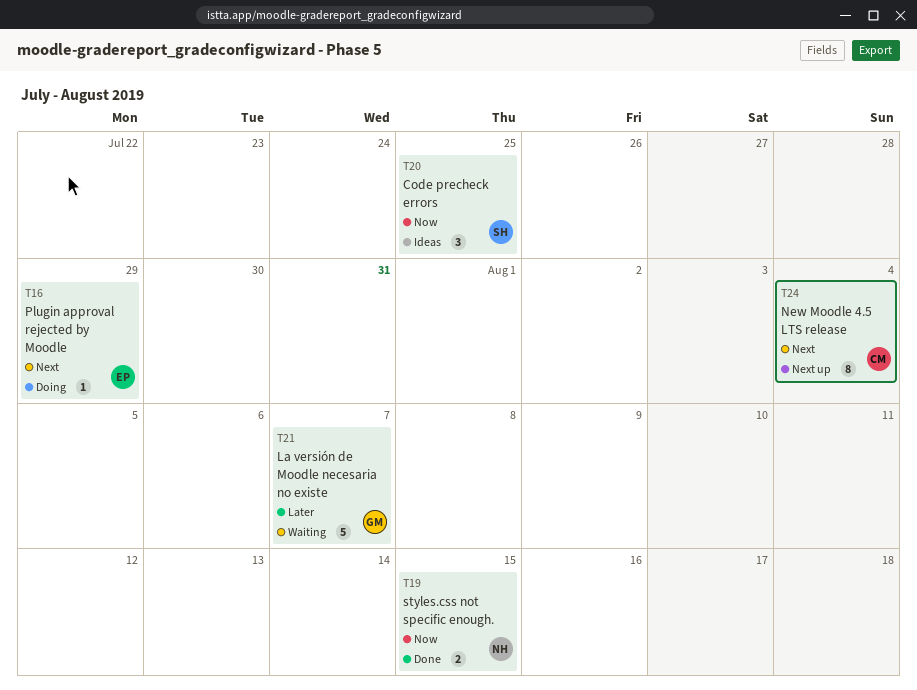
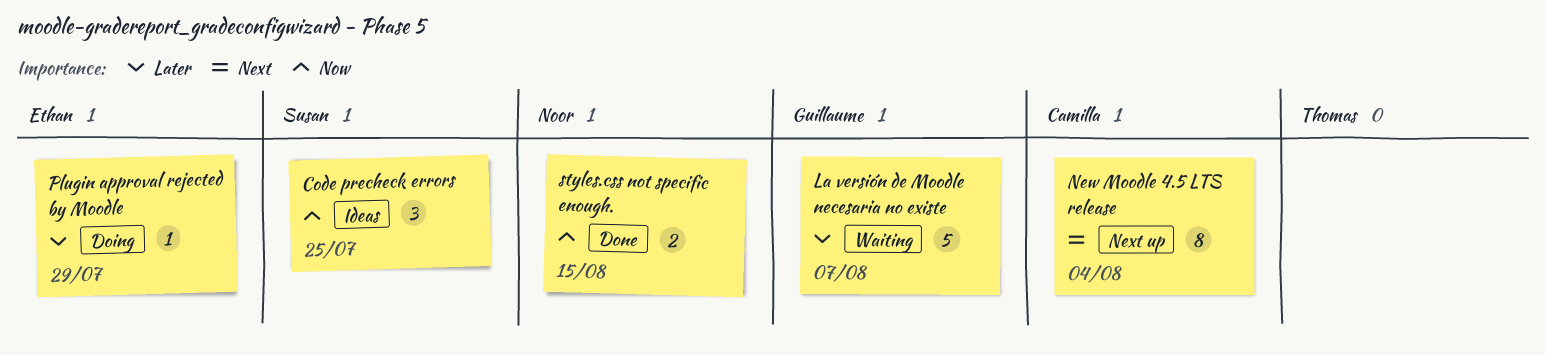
Plugin approval rejected by Moodle, priority: Next -> Later

